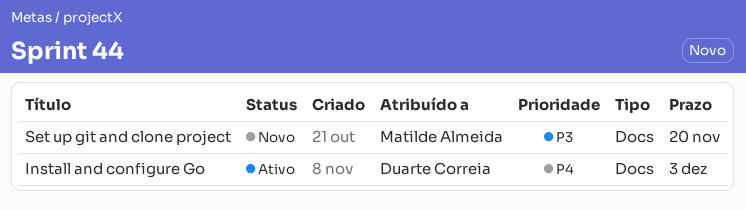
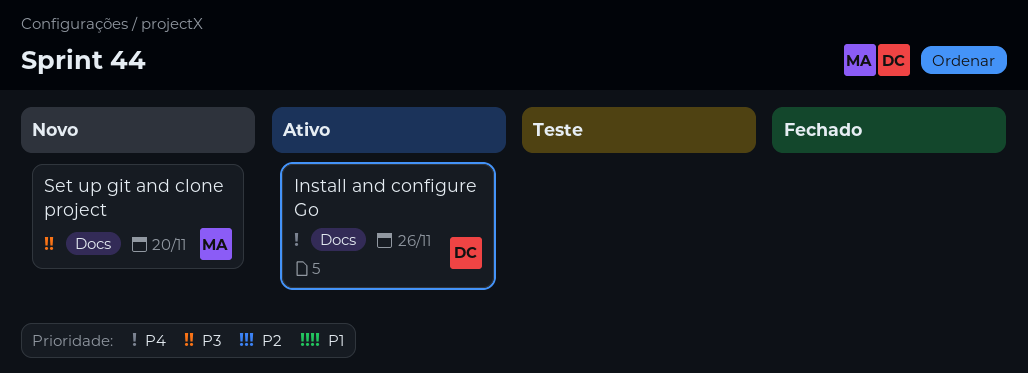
Install and configure Go, due: Dec 3 -> Nov 26

